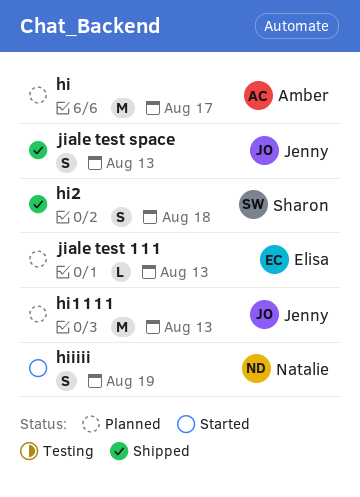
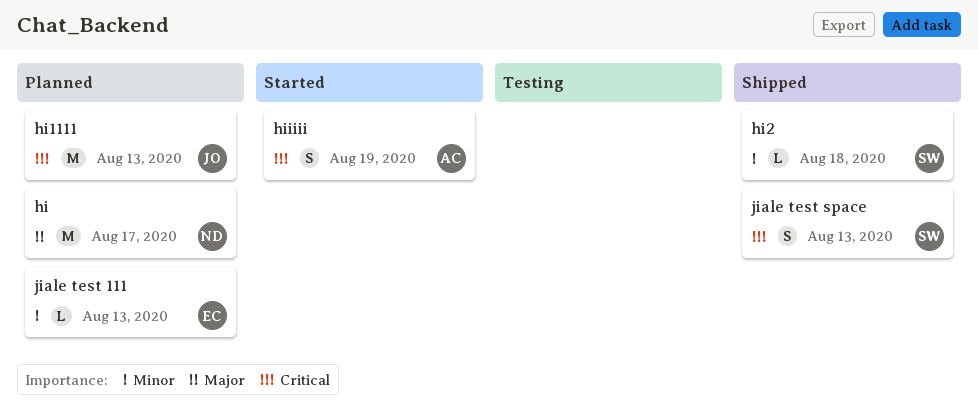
hi, owner: Amber -> Natalie
hi2, estimate: S -> L
hiiiii, owner: Natalie -> Amber
jiale test space, owner: Jenny -> Sharon

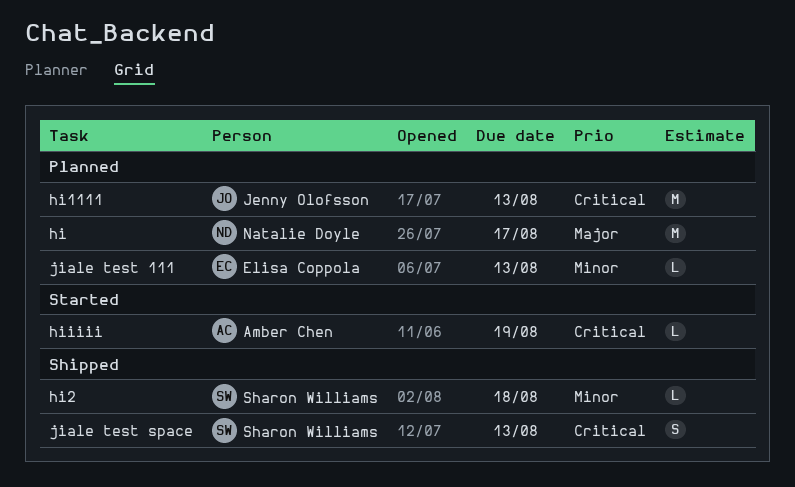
hiiiii, estimate: S -> L

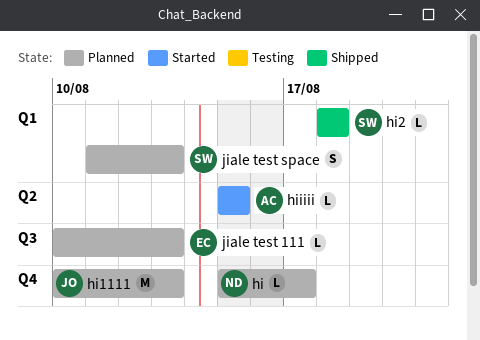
hi, estimate: M -> L
hiiiii, due: Aug 19 -> Aug 15
jiale test space, status: Shipped -> Planned

